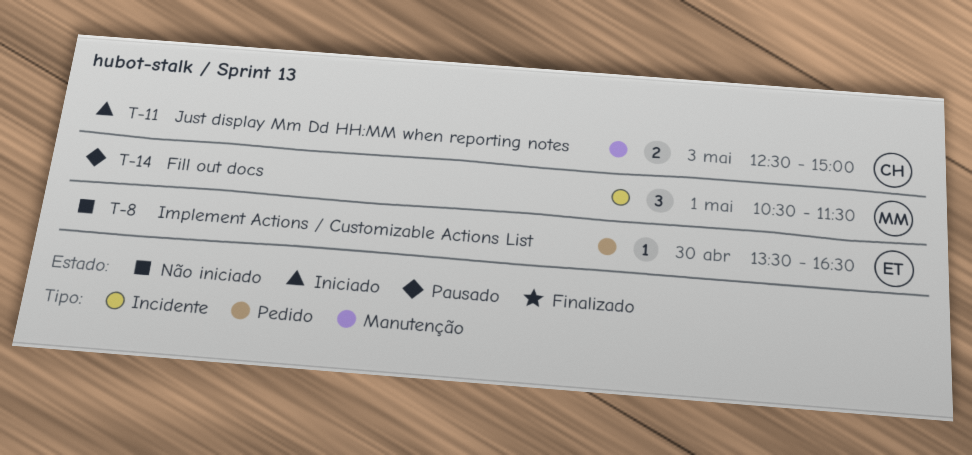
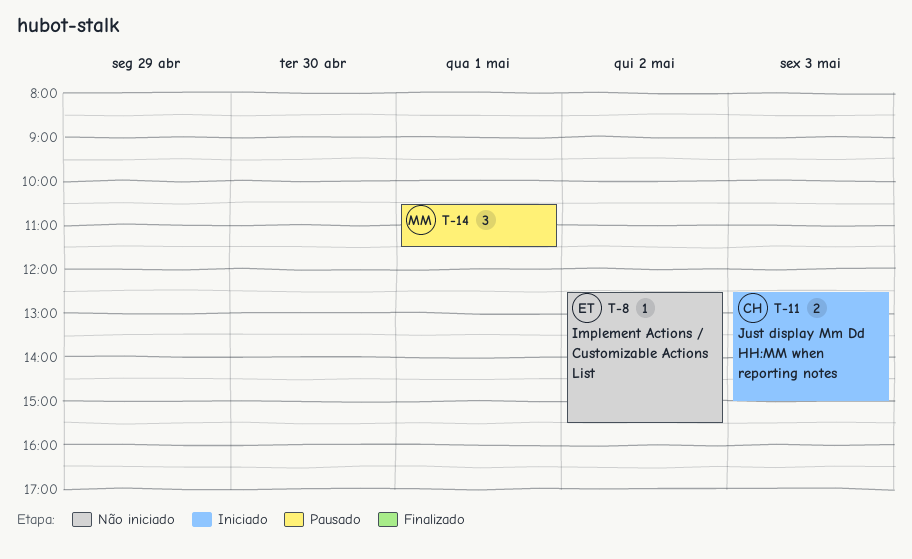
T-8, day: Apr 30 -> May 2
T-8, begins: 13:30 -> 12:30
T-8, ends: 16:30 -> 15:30

